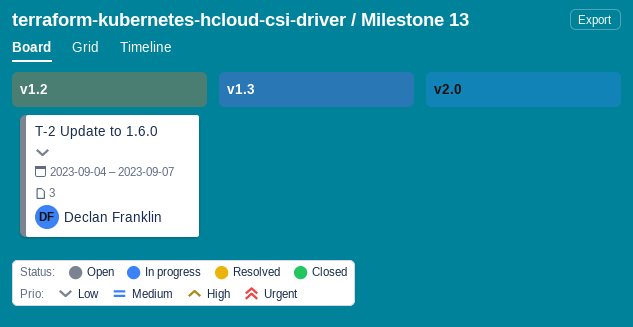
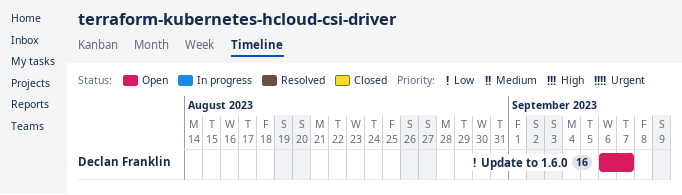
Update to 1.6.0, start: Sep 4 -> Sep 6

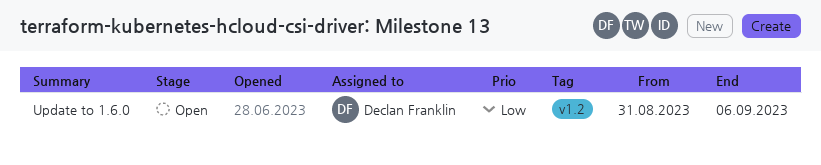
Update to 1.6.0, start: Sep 6 -> Aug 31
Update to 1.6.0, due: Sep 7 -> Sep 6

